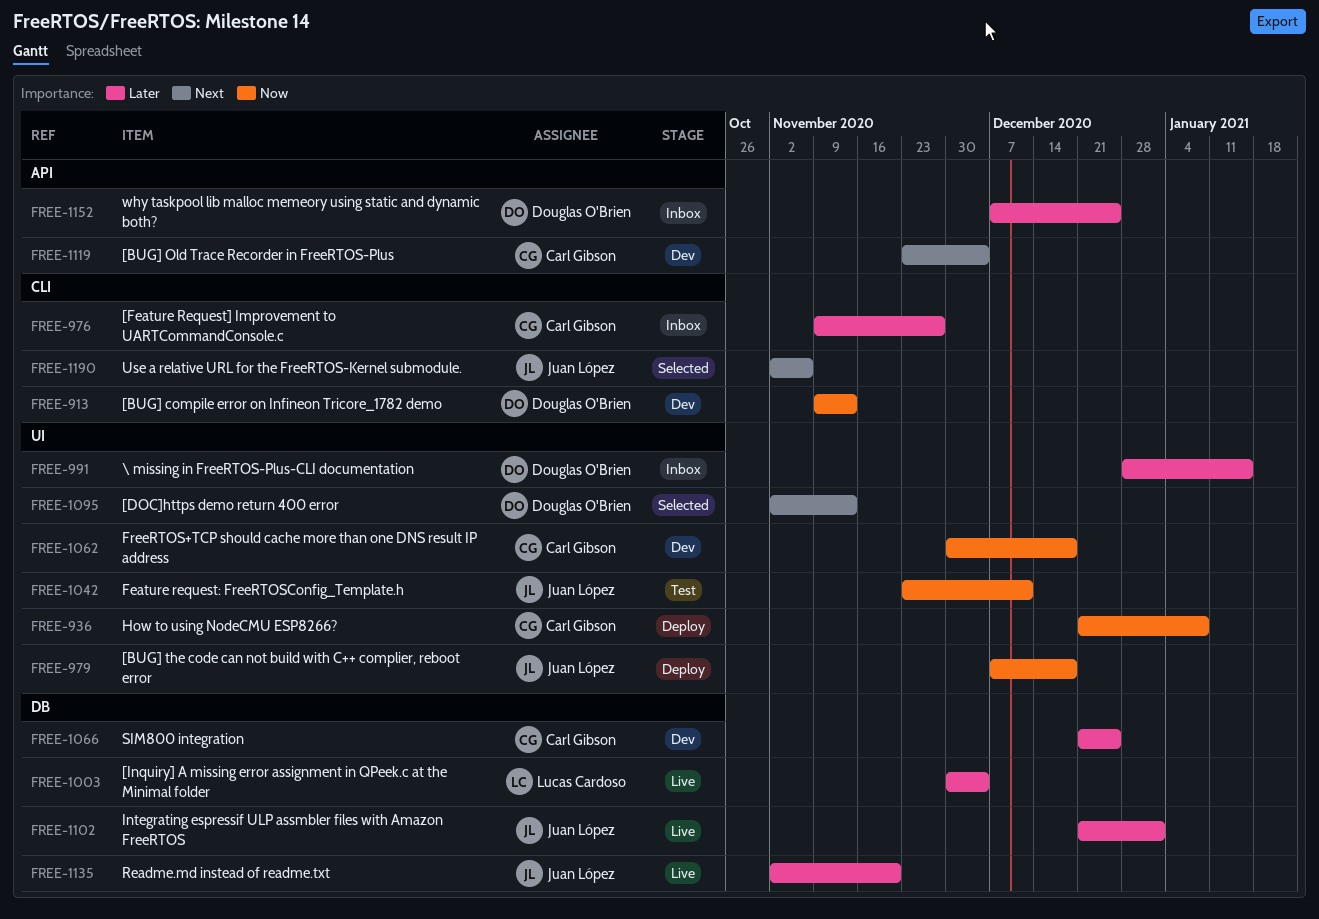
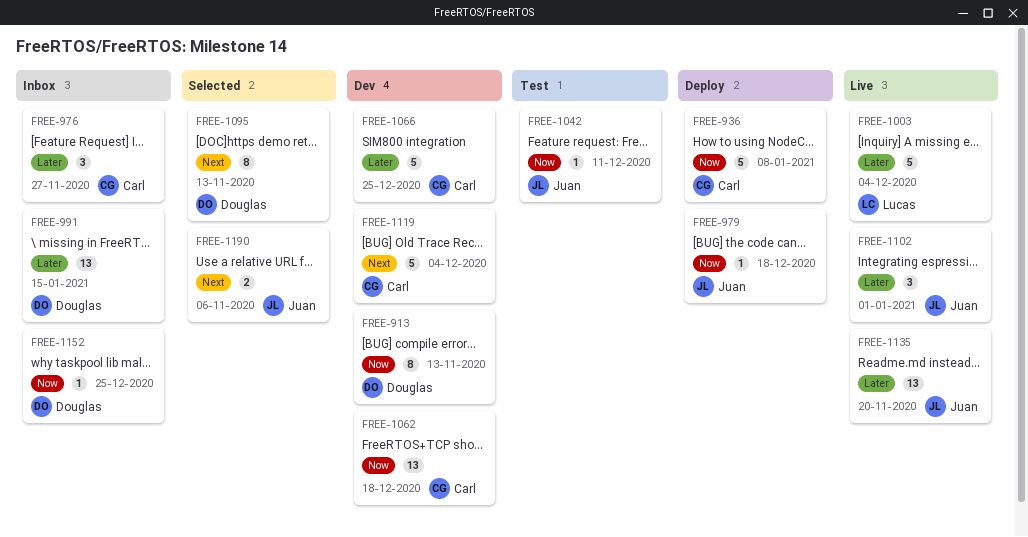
FREE-1152, priority: Later -> Now

